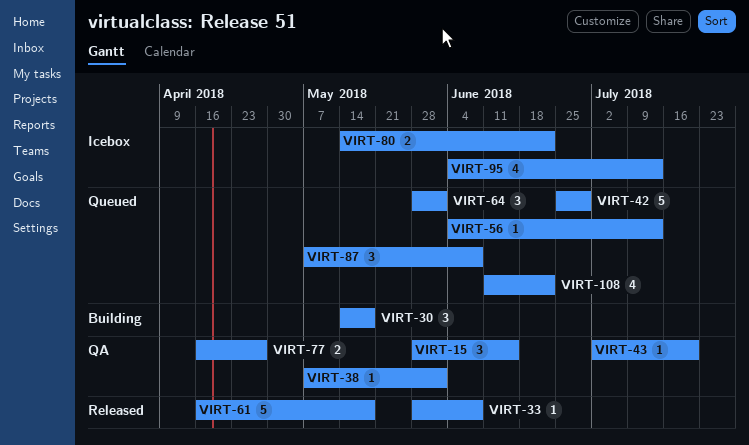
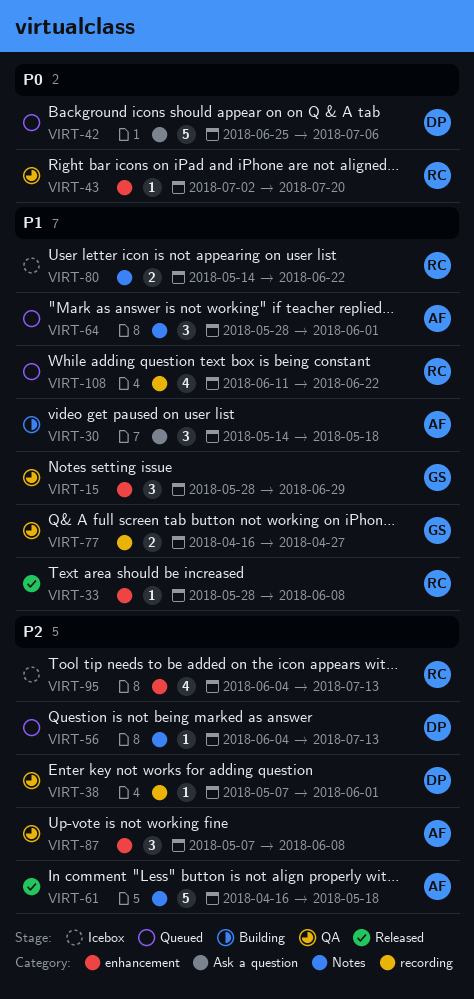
VIRT-15, due: Jun 15 -> Jun 29
VIRT-42, due: Jun 29 -> Jul 6
VIRT-87, status: Queued -> QA

